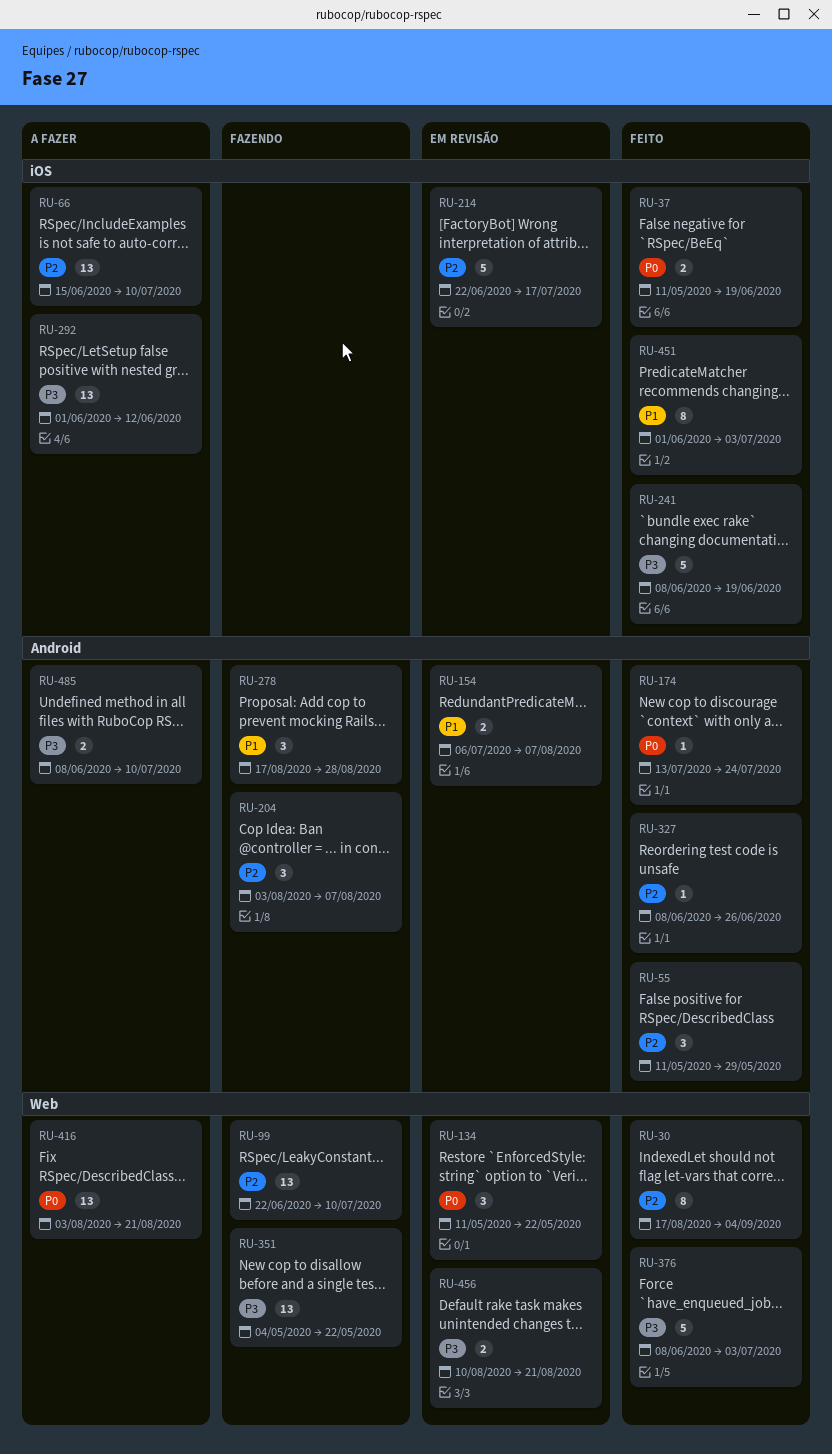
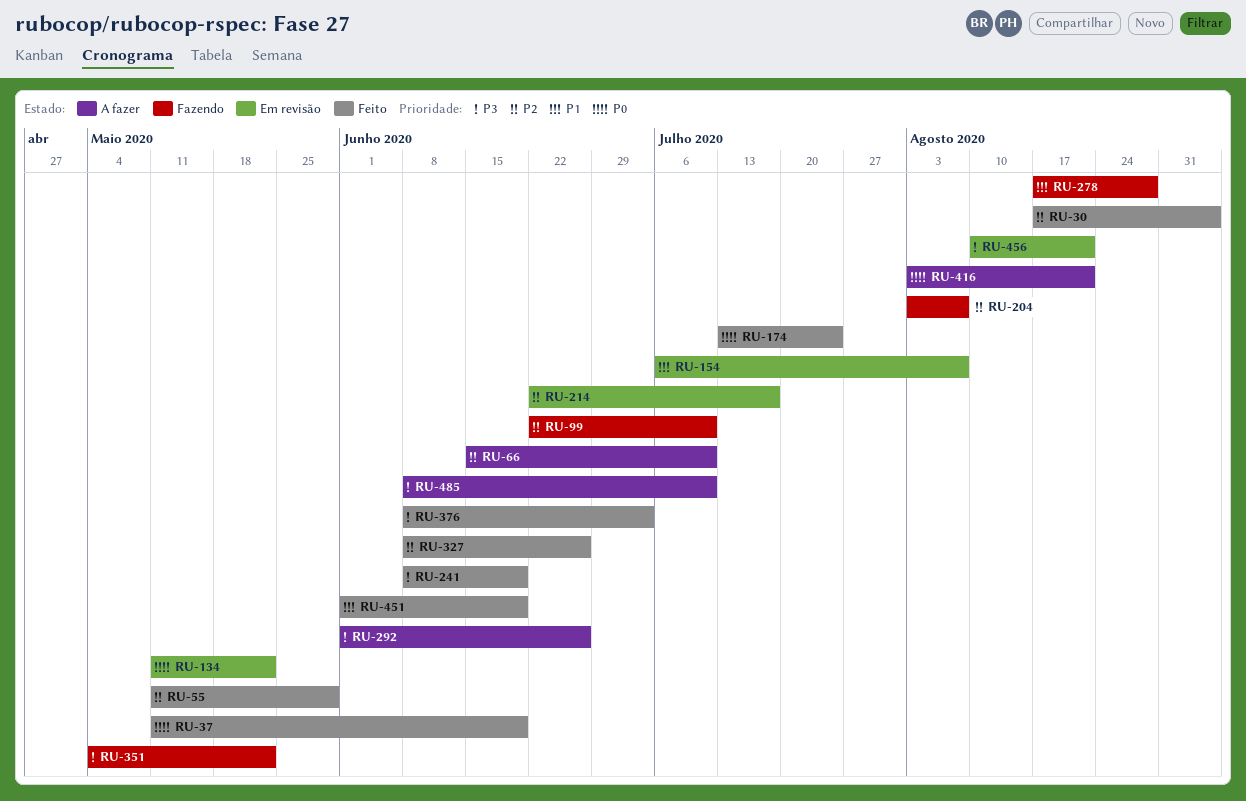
RU-292, due: Jun 12 -> Jun 26
RU-451, due: Jul 3 -> Jun 19

